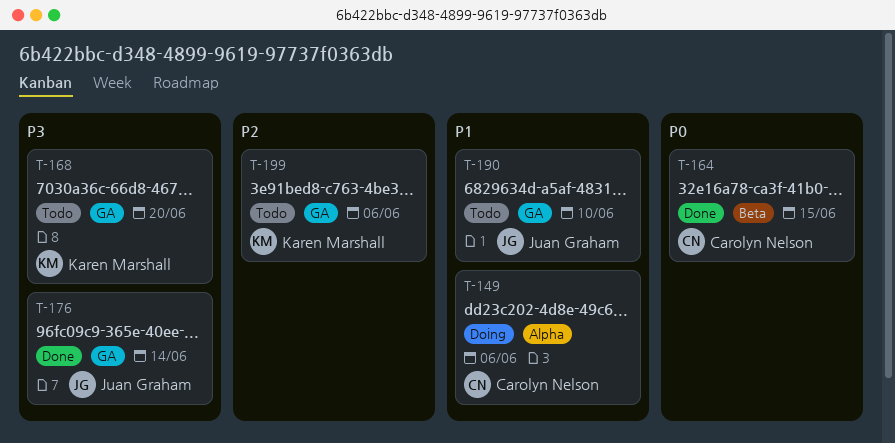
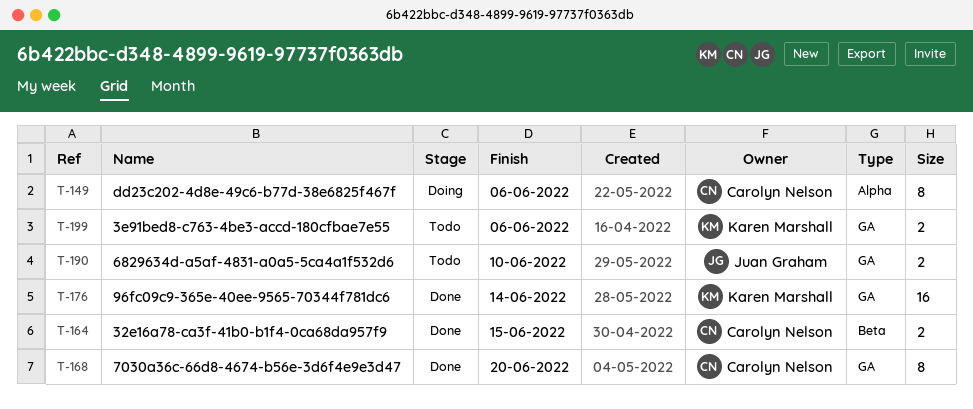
T-168, status: Todo -> Done
T-168, owner: Karen Marshall -> Carolyn Nelson
T-176, owner: Juan Graham -> Karen Marshall

